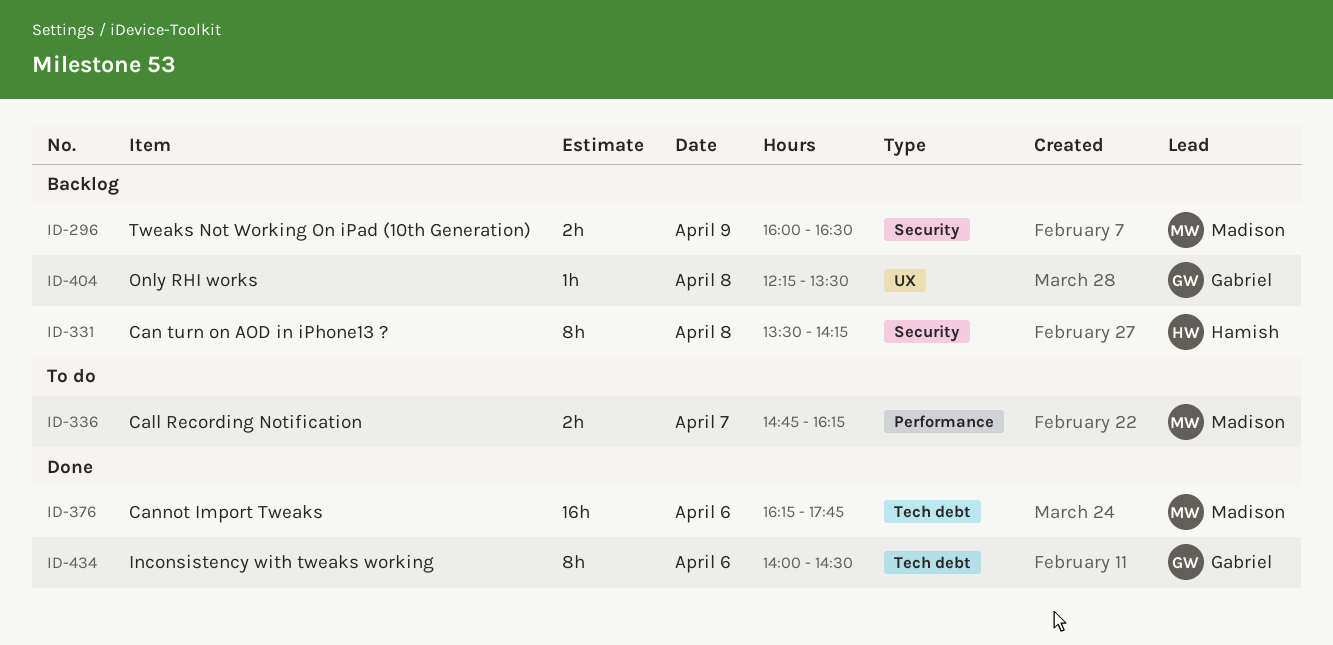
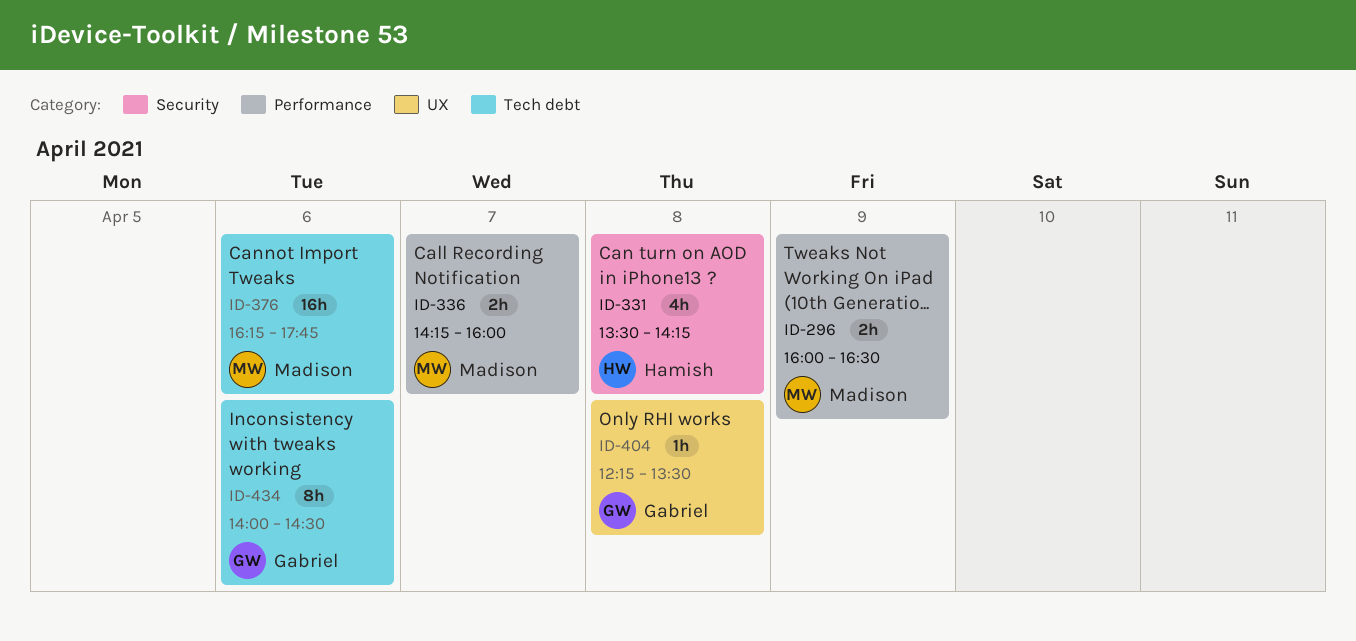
ID-296, label: Security -> Performance
ID-331, estimate: 8h -> 4h
ID-336, begins: 14:45 -> 14:15
ID-336, ends: 16:15 -> 16:00

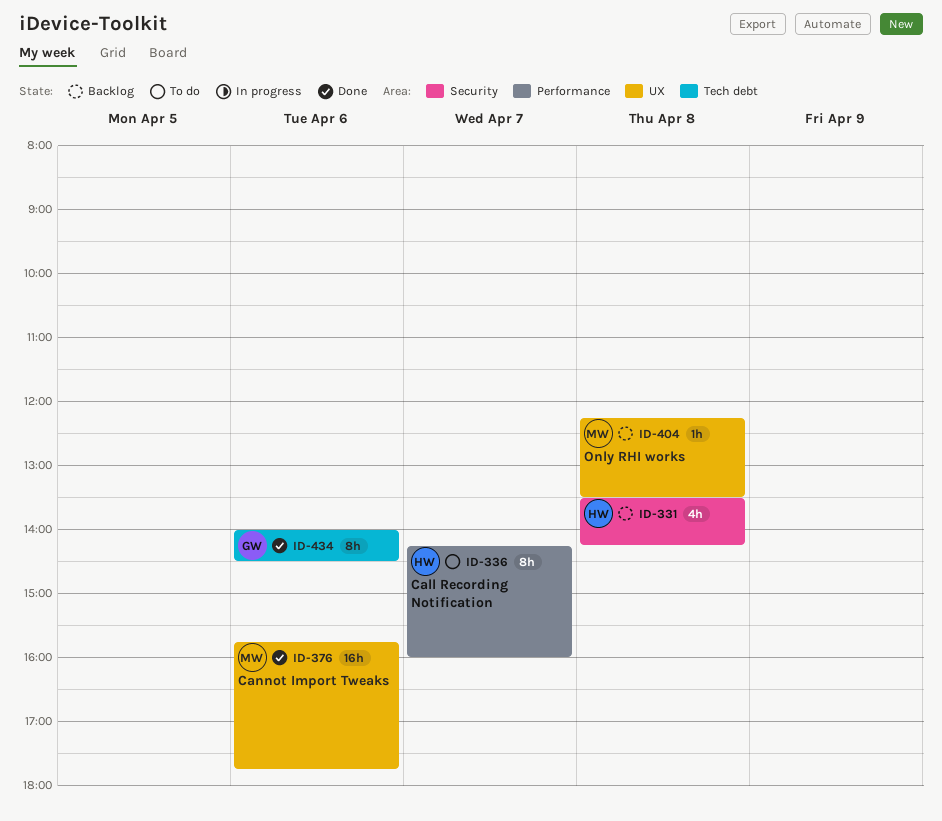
ID-296: present -> none
ID-336, owner: Madison -> Hamish
ID-336, estimate: 2h -> 8h
ID-376, label: Tech debt -> UX
ID-376, begins: 16:15 -> 15:45
ID-404, owner: Gabriel -> Madison

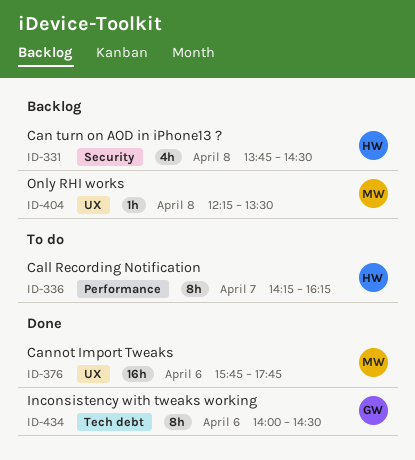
ID-331, begins: 13:30 -> 13:45
ID-331, ends: 14:15 -> 14:30
ID-336, ends: 16:00 -> 16:15

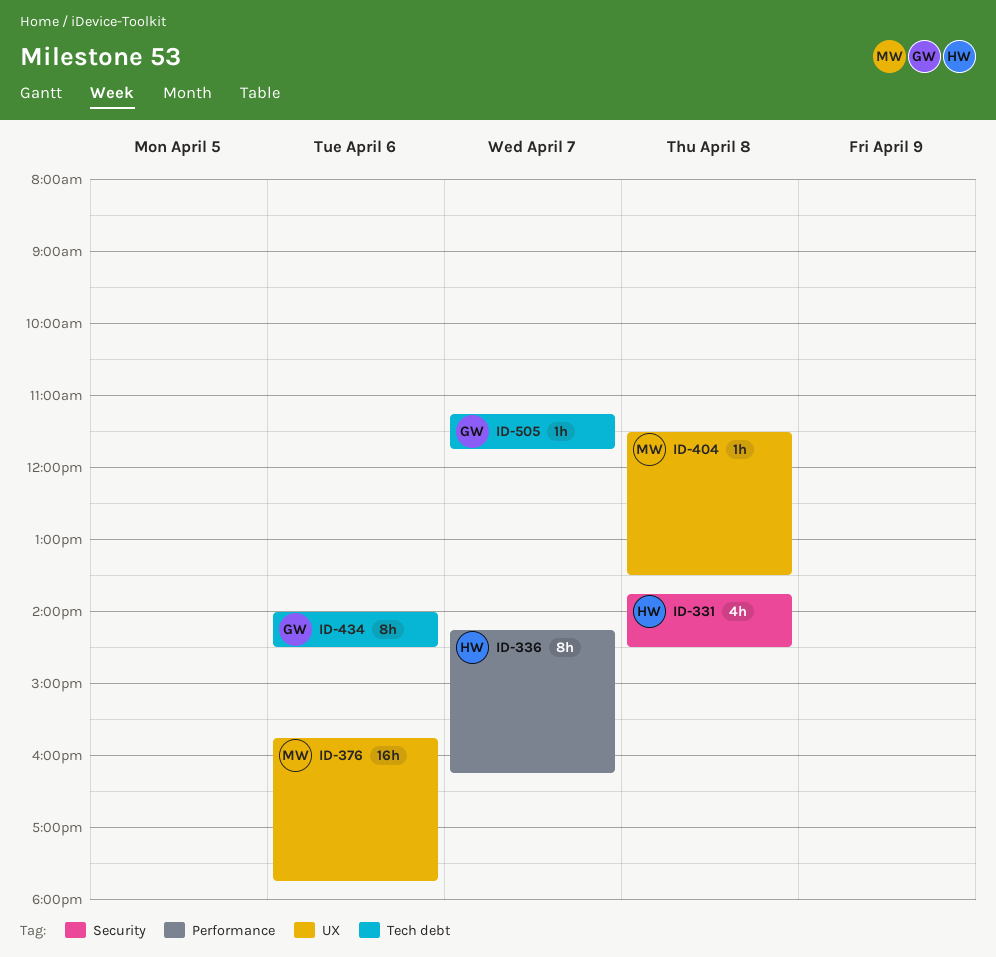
ID-404, begins: 12:15 -> 11:30
ID-505: none -> present

